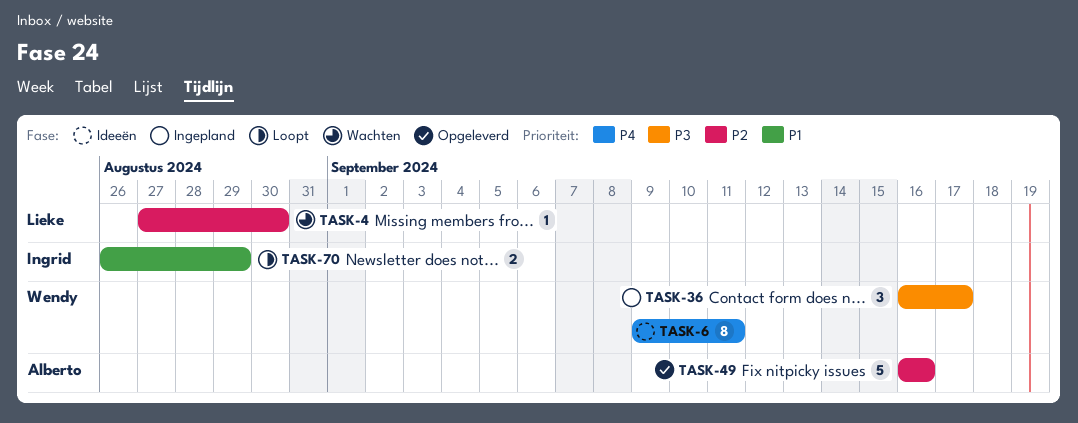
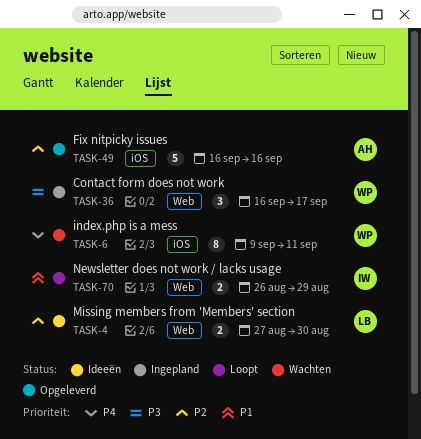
TASK-4, status: Wachten -> Ideeën
TASK-4, estimate: 1 -> 2
TASK-6, status: Ideeën -> Wachten

